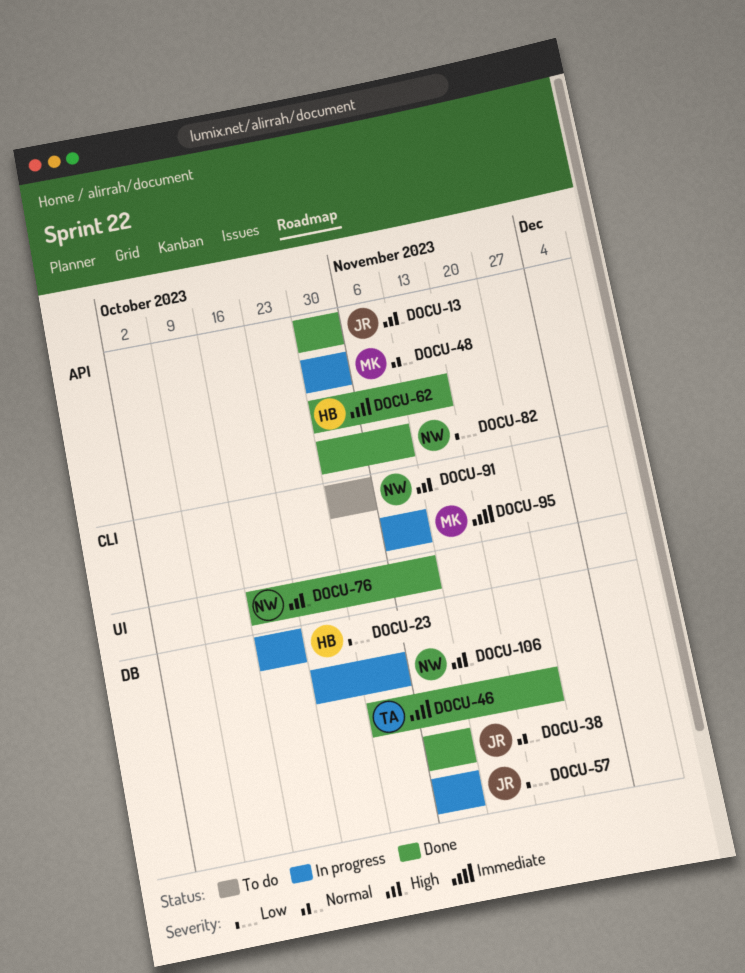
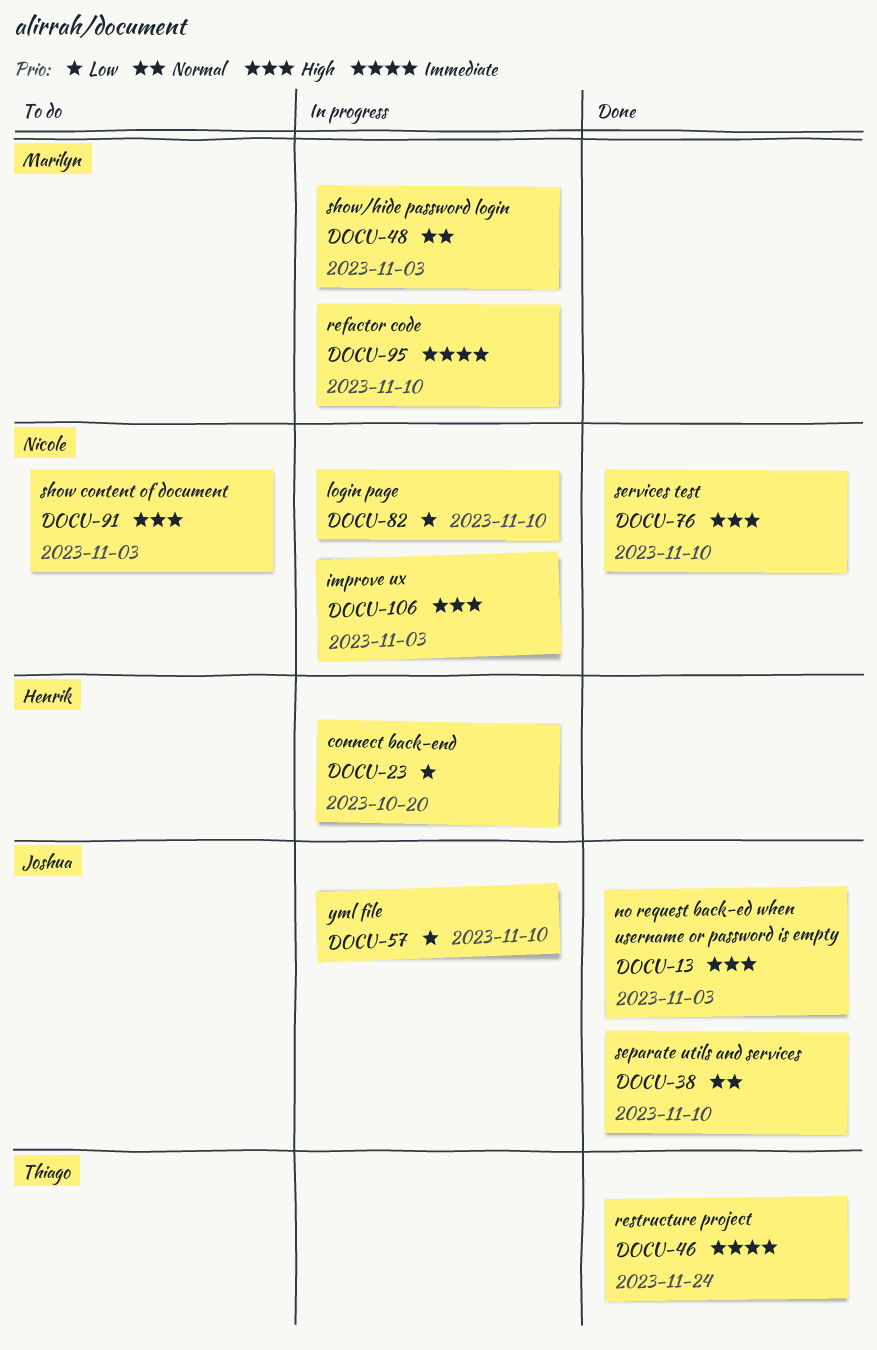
DOCU-62: present -> none
DOCU-82, status: Done -> In progress

